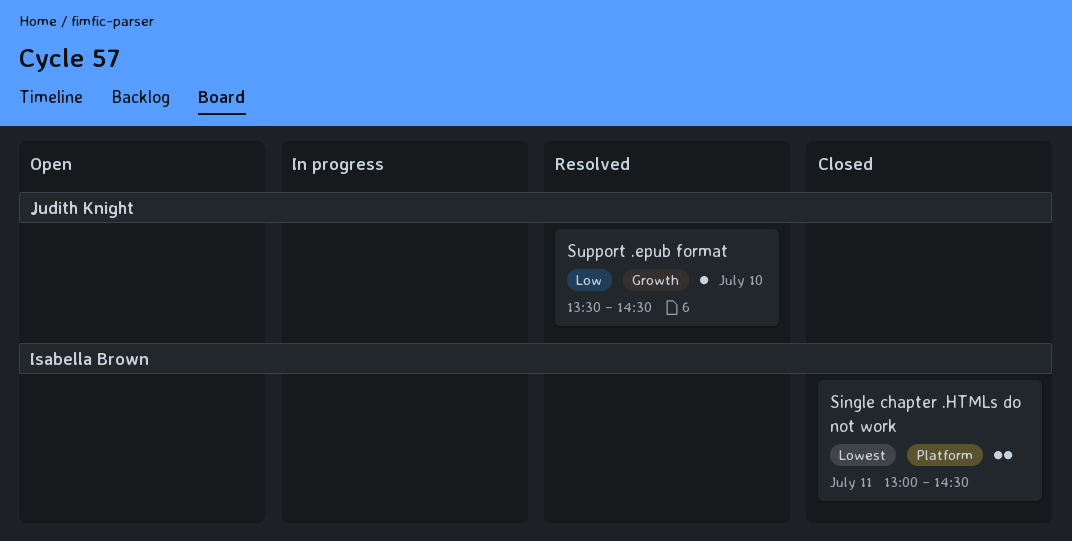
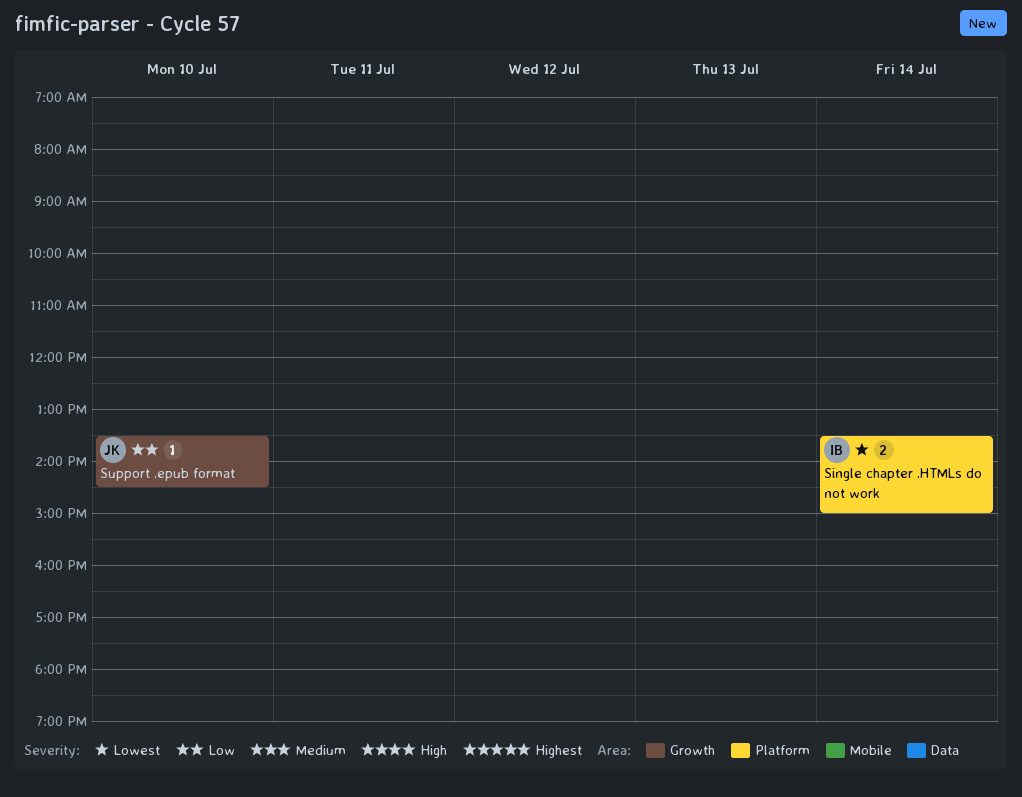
Single chapter .HTMLs do not work, day: Jul 11 -> Jul 14
Single chapter .HTMLs do not work, begins: 13:00 -> 13:30
Single chapter .HTMLs do not work, ends: 14:30 -> 15:00

